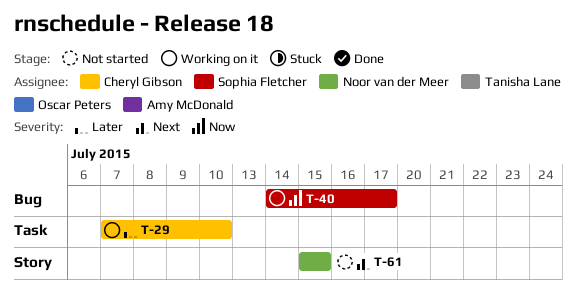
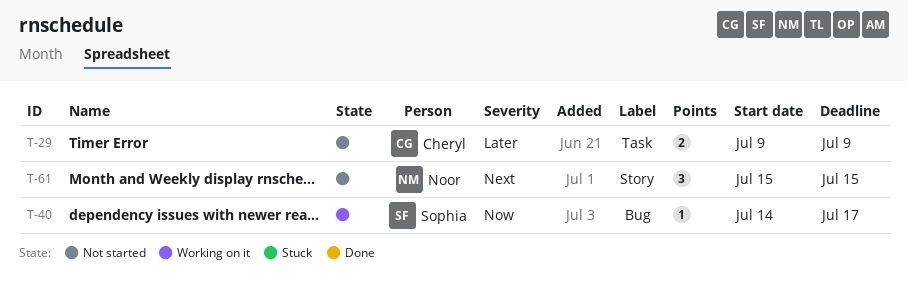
T-29, status: Working on it -> Not started
T-29, start: Jul 7 -> Jul 9
T-29, due: Jul 10 -> Jul 9

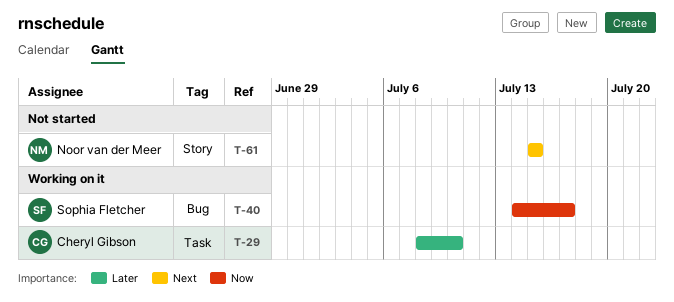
T-29, status: Not started -> Working on it
T-29, start: Jul 9 -> Jul 8
T-29, due: Jul 9 -> Jul 10

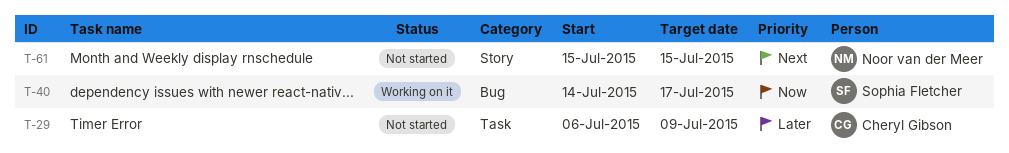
T-29, status: Working on it -> Not started
T-29, start: Jul 8 -> Jul 6
T-29, due: Jul 10 -> Jul 9

